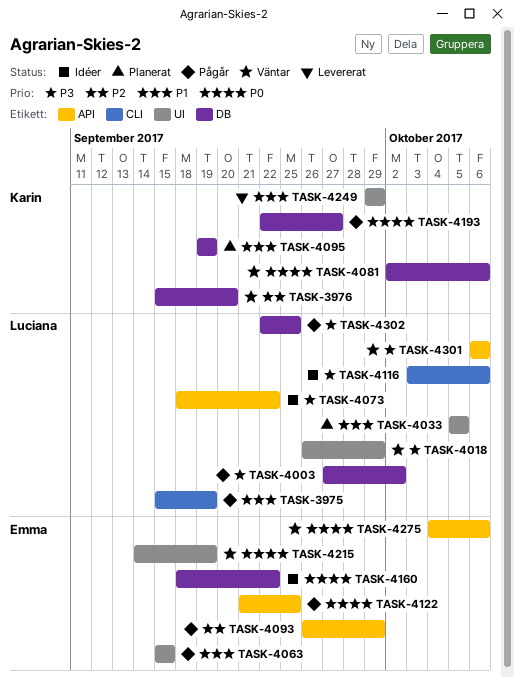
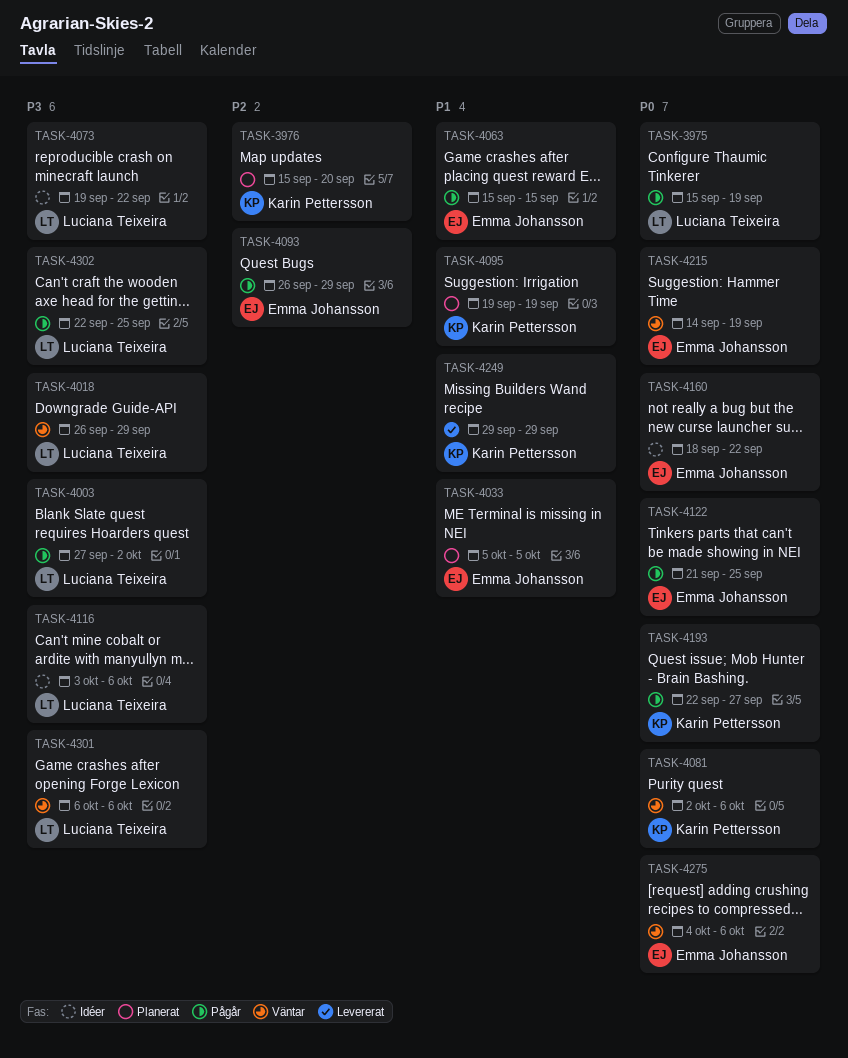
TASK-3975, priority: P1 -> P0
TASK-3976, status: Väntar -> Planerat
TASK-4033, owner: Luciana Teixeira -> Emma Johansson
TASK-4073, start: Sep 18 -> Sep 19

